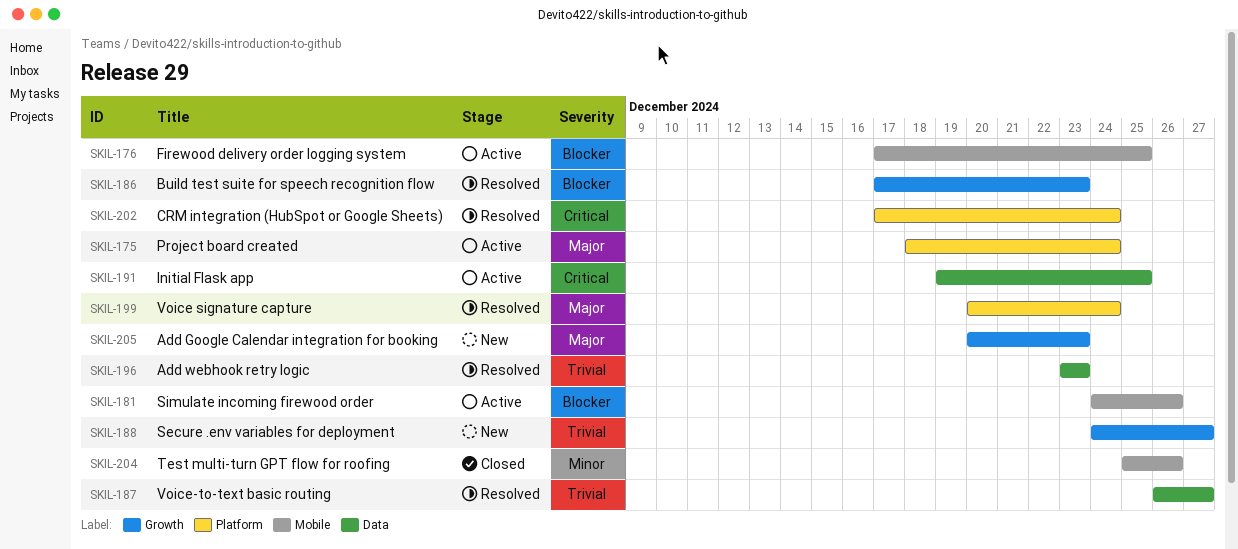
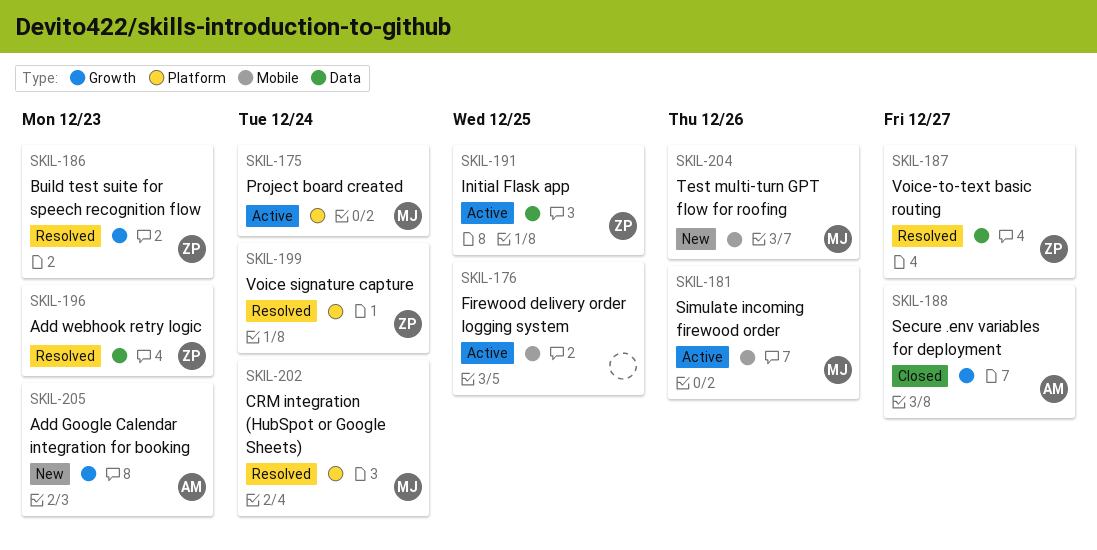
SKIL-188, status: New -> Closed
SKIL-204, status: Closed -> New

